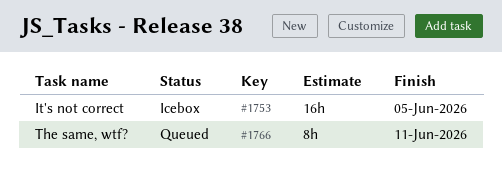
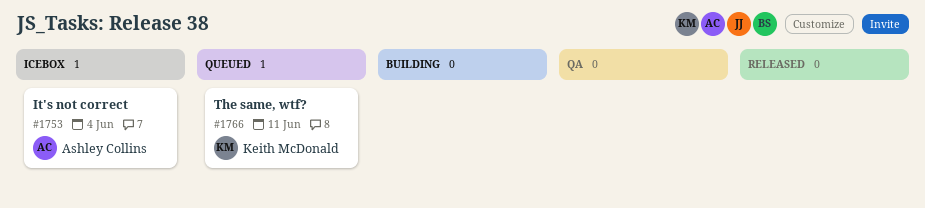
#1753, due: Jun 5 -> Jun 4

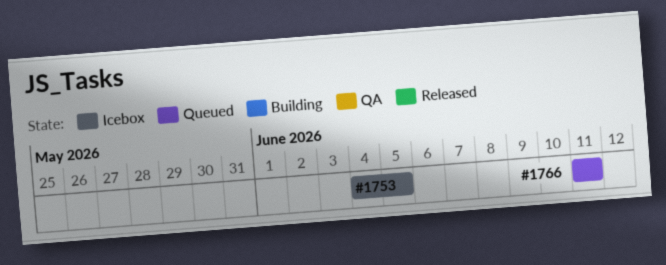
#1753, due: Jun 4 -> Jun 5

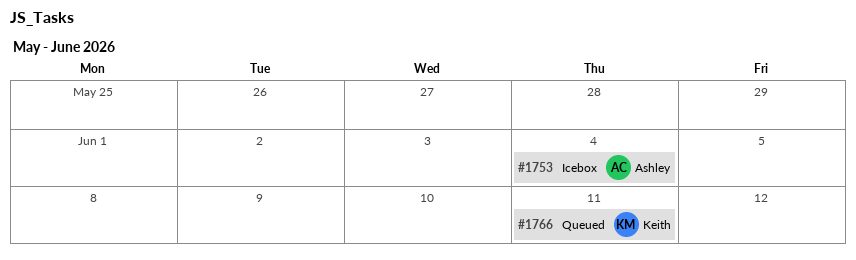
#1753, due: Jun 5 -> Jun 4

